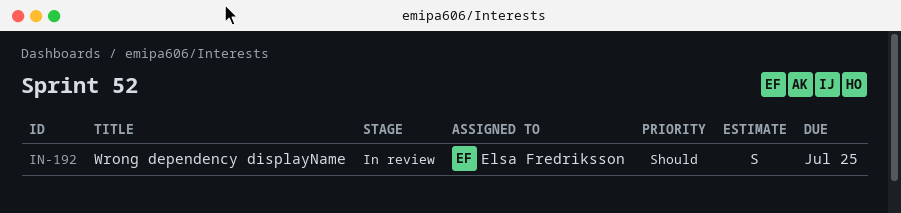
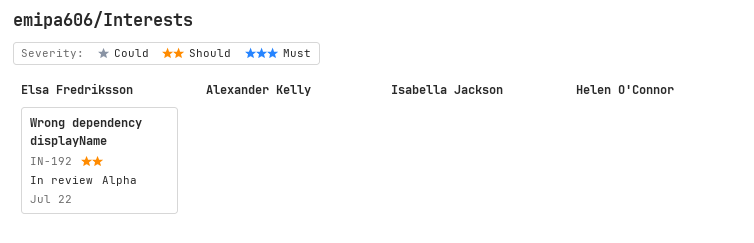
IN-192, due: Jul 25 -> Jul 22

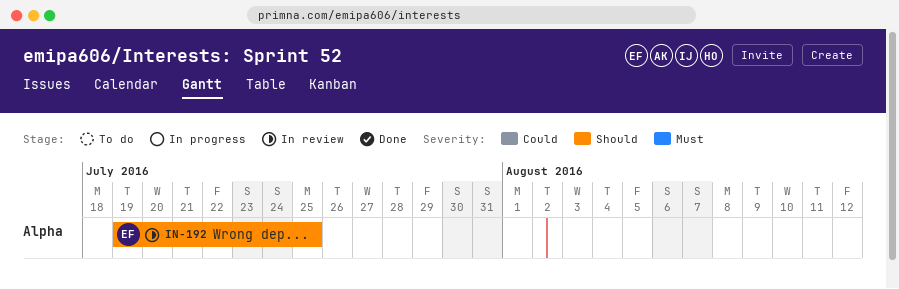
IN-192, due: Jul 22 -> Jul 25

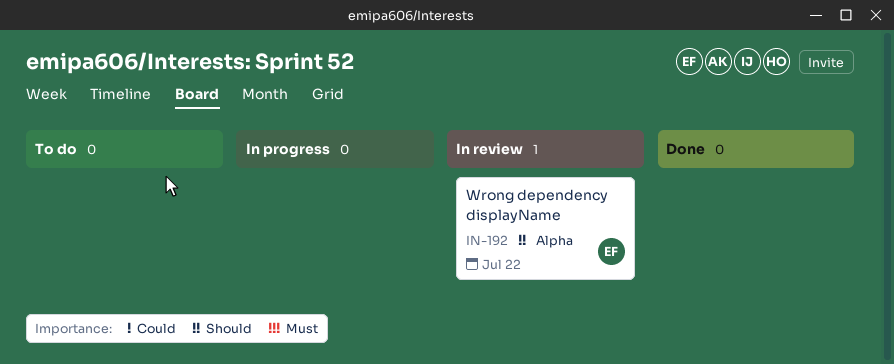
IN-192, due: Jul 25 -> Jul 22

